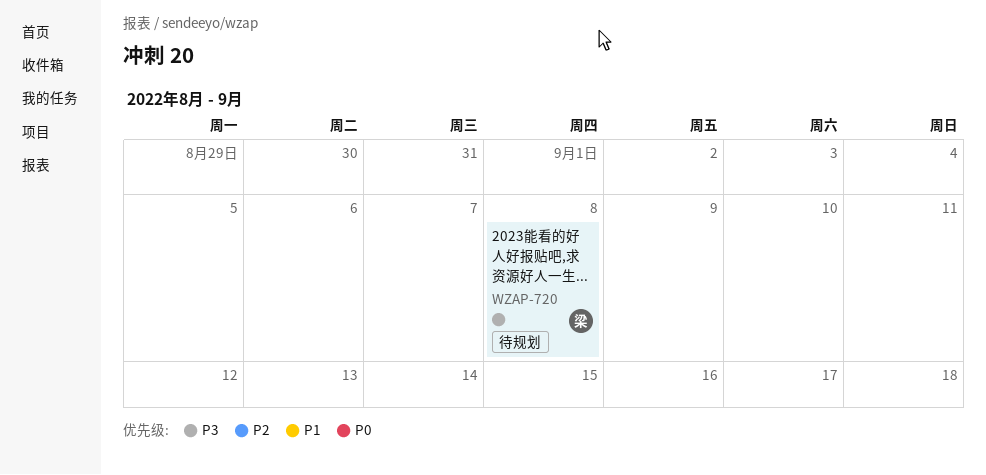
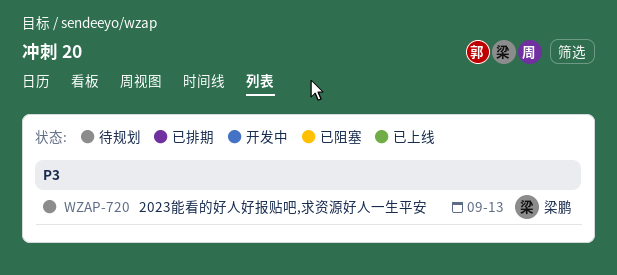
WZAP-720, due: Sep 8 -> Sep 13

